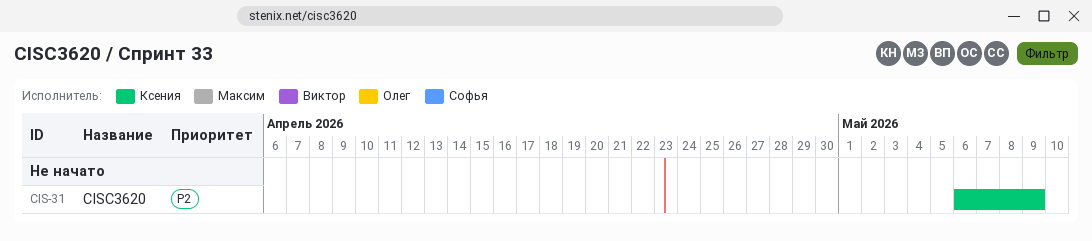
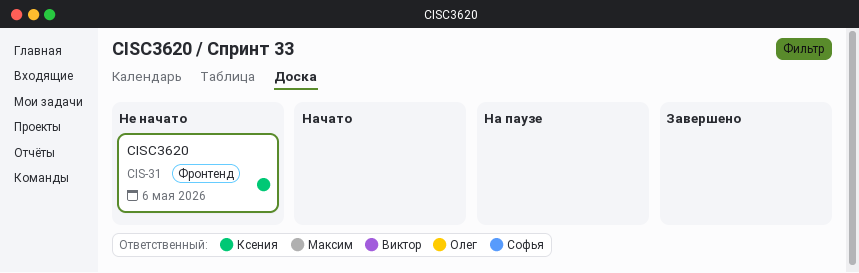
CIS-31, due: May 9 -> May 6

